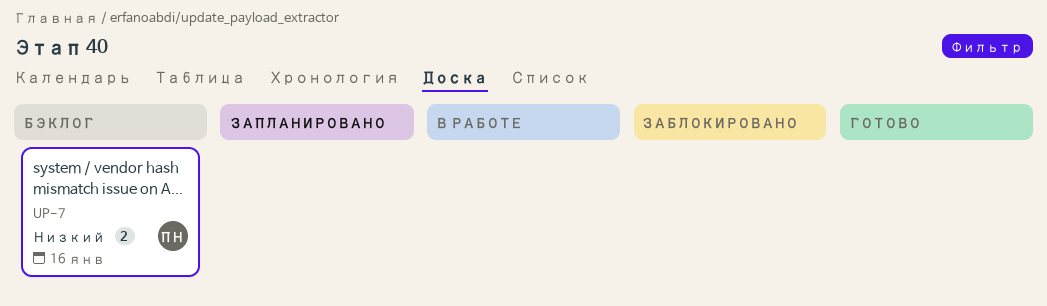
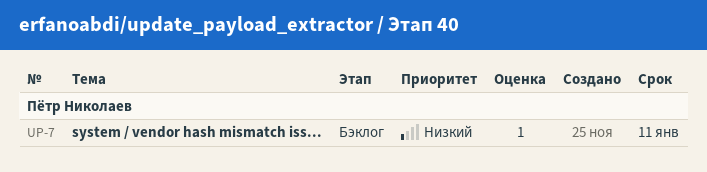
UP-7, estimate: 2 -> 1
UP-7, due: Jan 16 -> Jan 11

